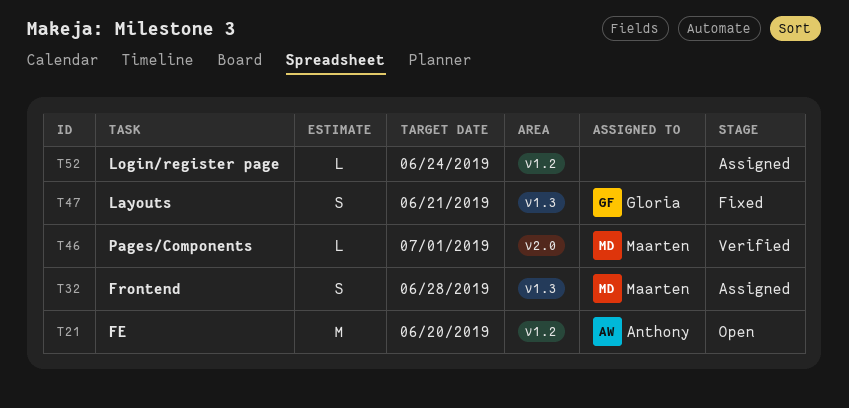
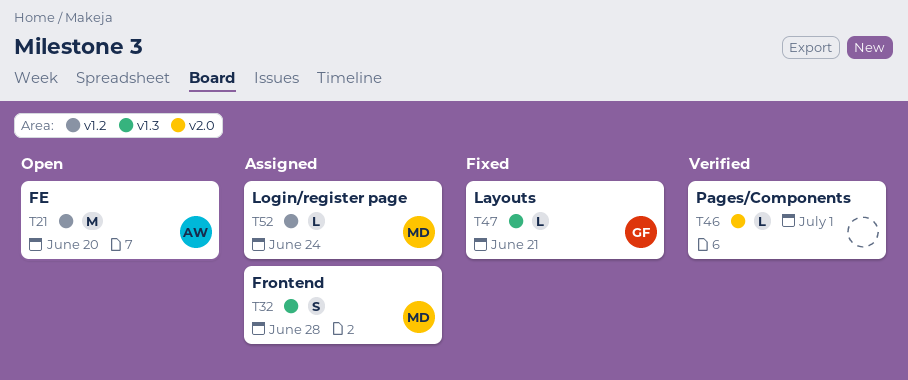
T46, owner: Maarten -> none
T47, estimate: S -> L
T52, owner: none -> Maarten

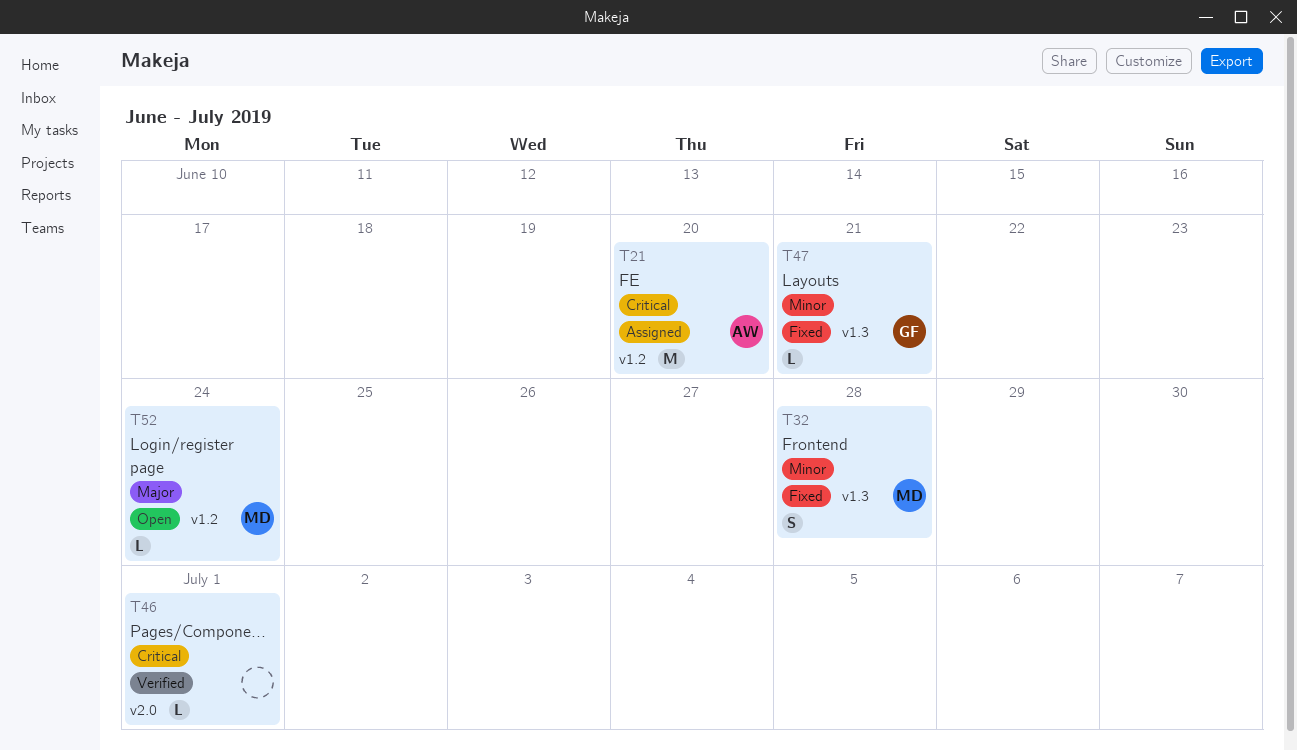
T21, status: Open -> Assigned
T32, status: Assigned -> Fixed
T52, status: Assigned -> Open

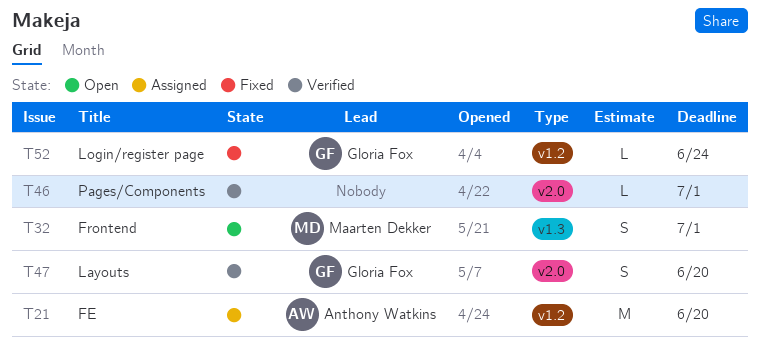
T32, status: Fixed -> Open
T32, due: Jun 28 -> Jul 1
T47, status: Fixed -> Verified
T47, label: v1.3 -> v2.0
T47, estimate: L -> S
T47, due: Jun 21 -> Jun 20
T52, status: Open -> Fixed
T52, owner: Maarten Dekker -> Gloria Fox

